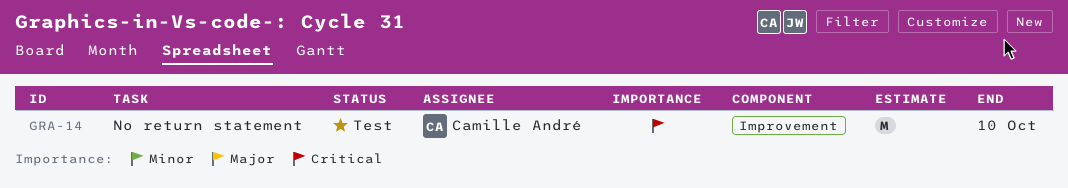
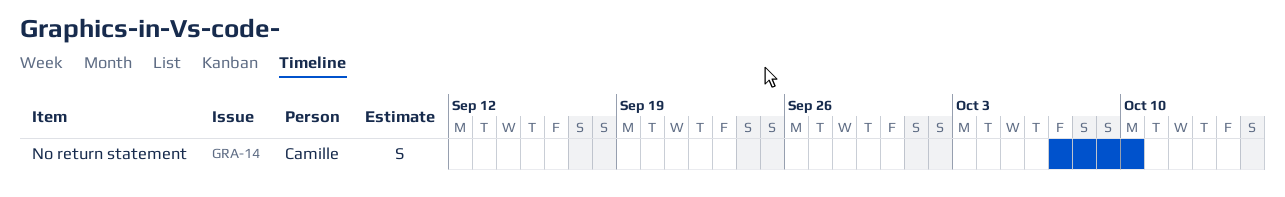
GRA-14, estimate: M -> S

